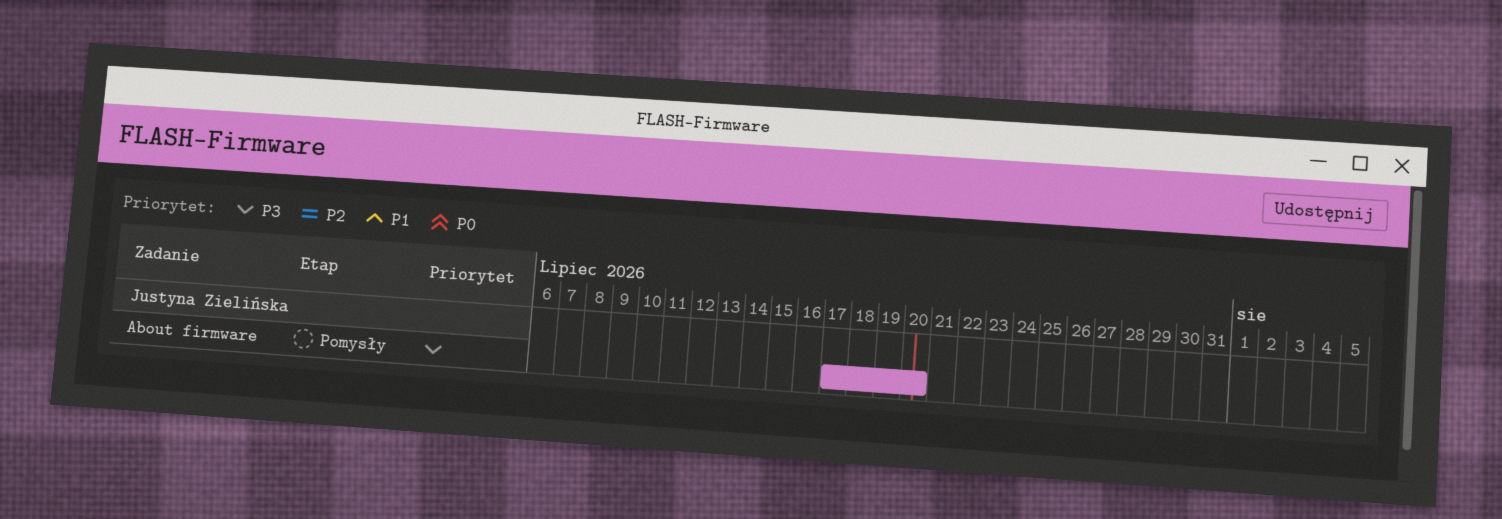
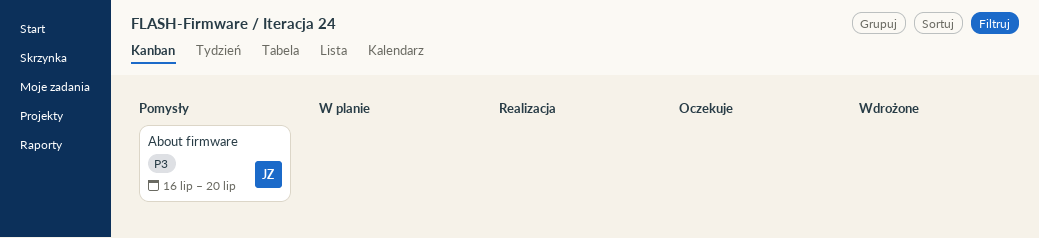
About firmware, start: Jul 17 -> Jul 16

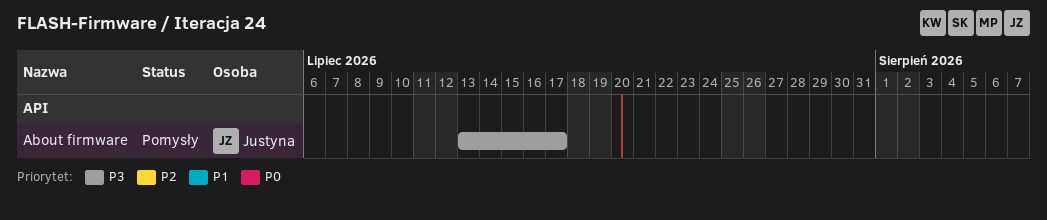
About firmware, start: Jul 16 -> Jul 13
About firmware, due: Jul 20 -> Jul 17

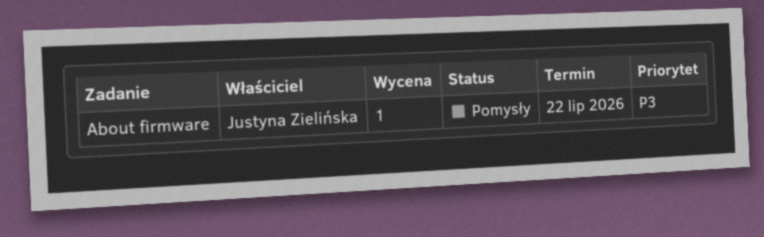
About firmware, due: Jul 17 -> Jul 22

